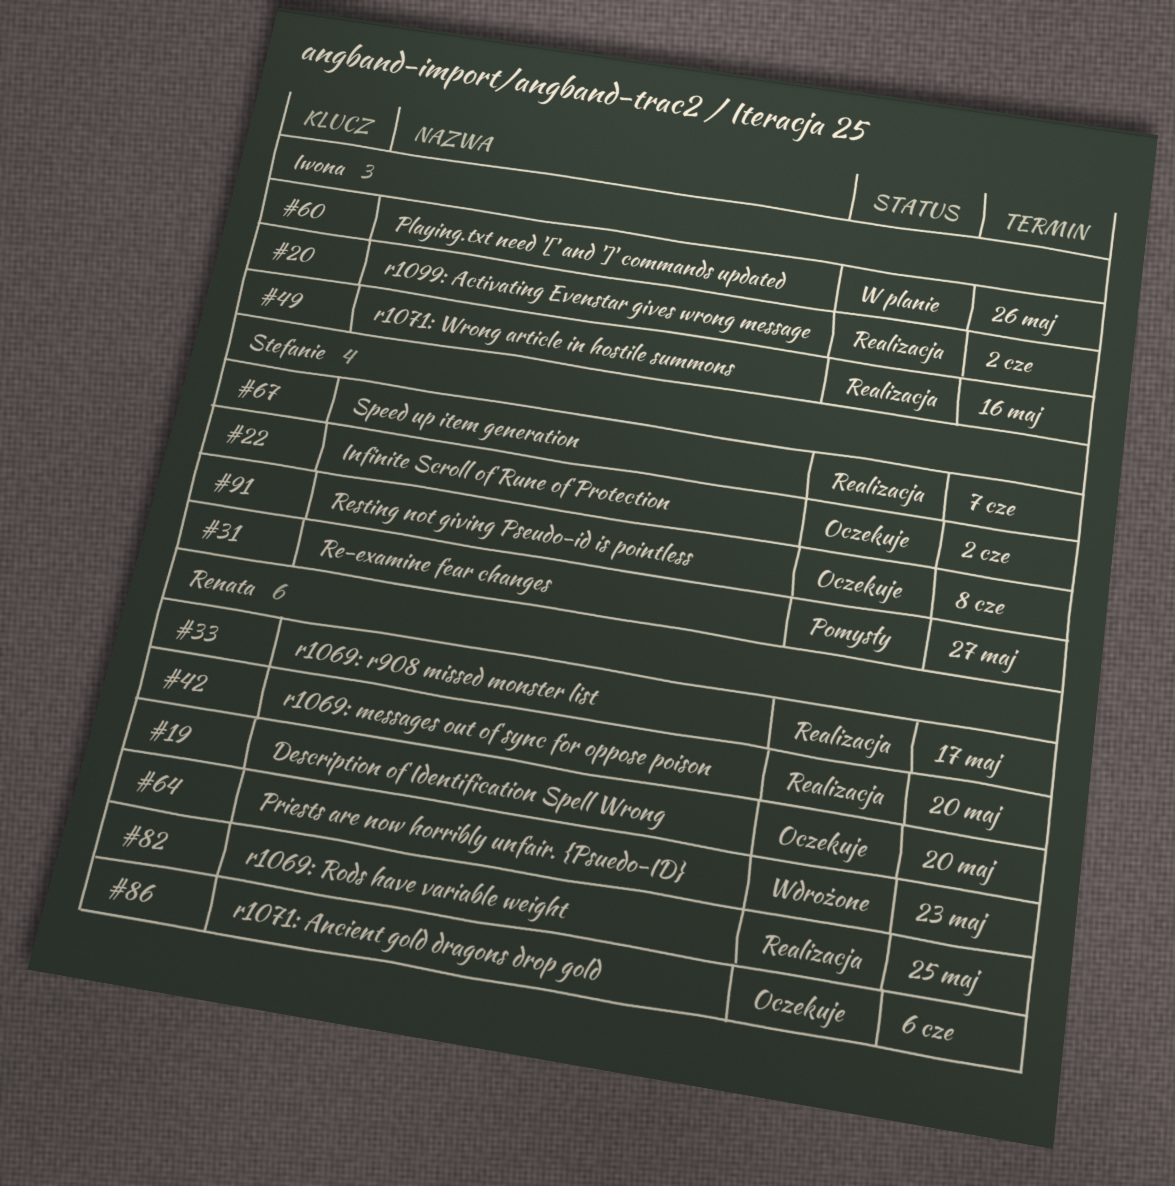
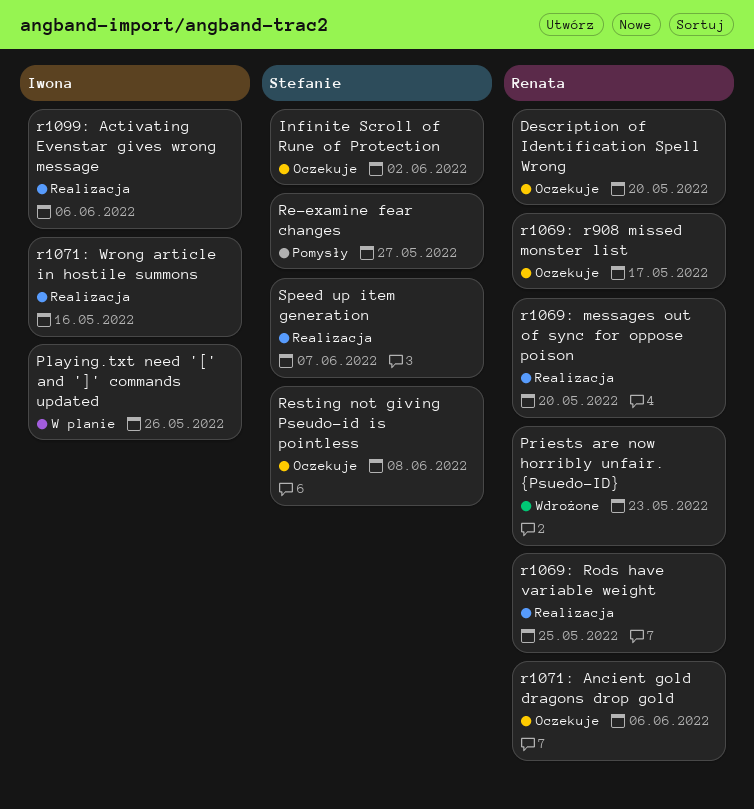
r1069: r908 missed monster list, status: Realizacja -> Oczekuje
r1099: Activating Evenstar gives wrong message, due: Jun 2 -> Jun 6

